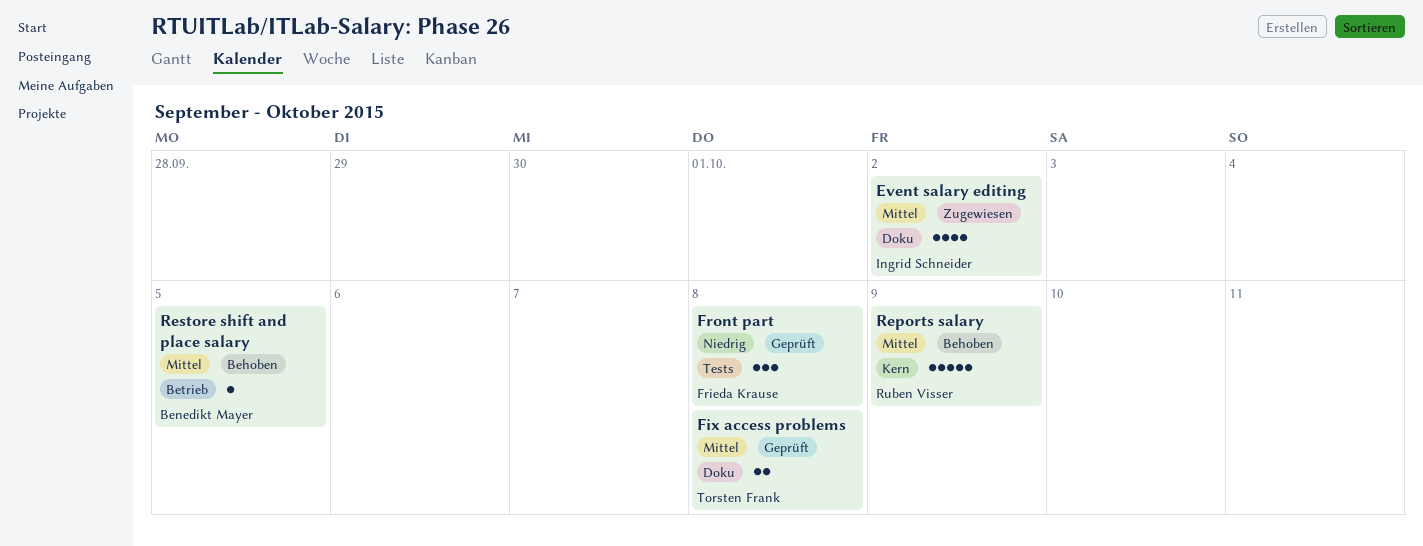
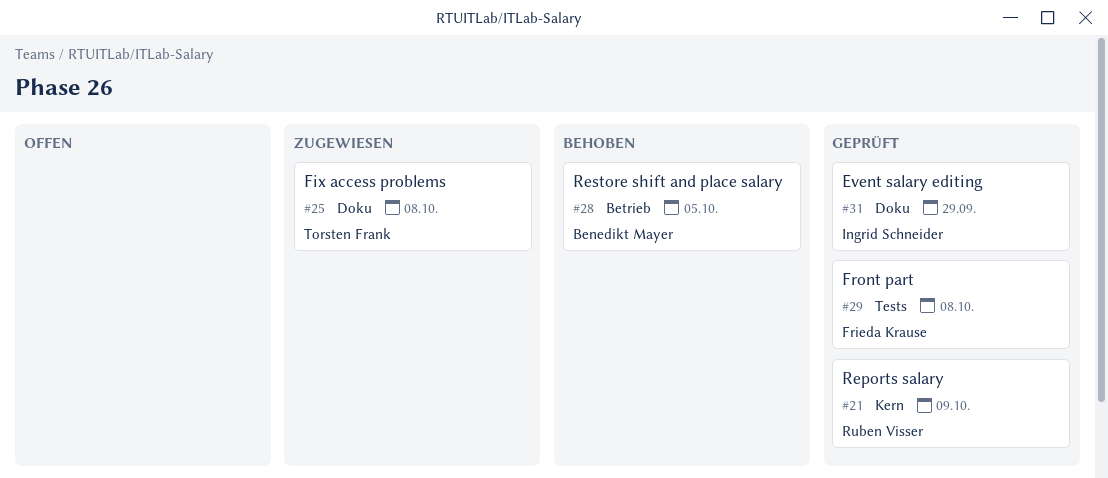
Event salary editing, status: Zugewiesen -> Geprüft
Event salary editing, due: Oct 2 -> Sep 29
Fix access problems, status: Geprüft -> Zugewiesen
Reports salary, status: Behoben -> Geprüft

